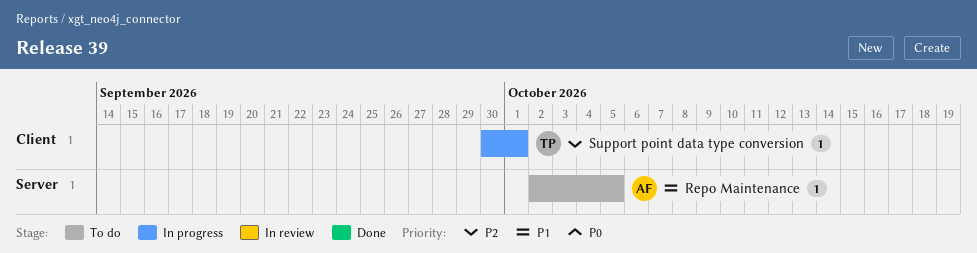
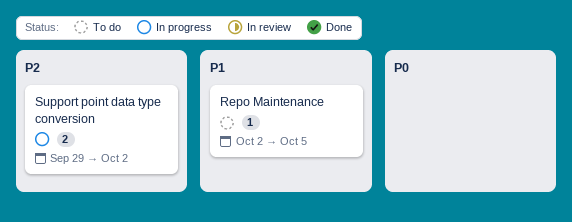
Support point data type conversion, estimate: 1 -> 2
Support point data type conversion, start: Sep 30 -> Sep 29
Support point data type conversion, due: Oct 1 -> Oct 2

